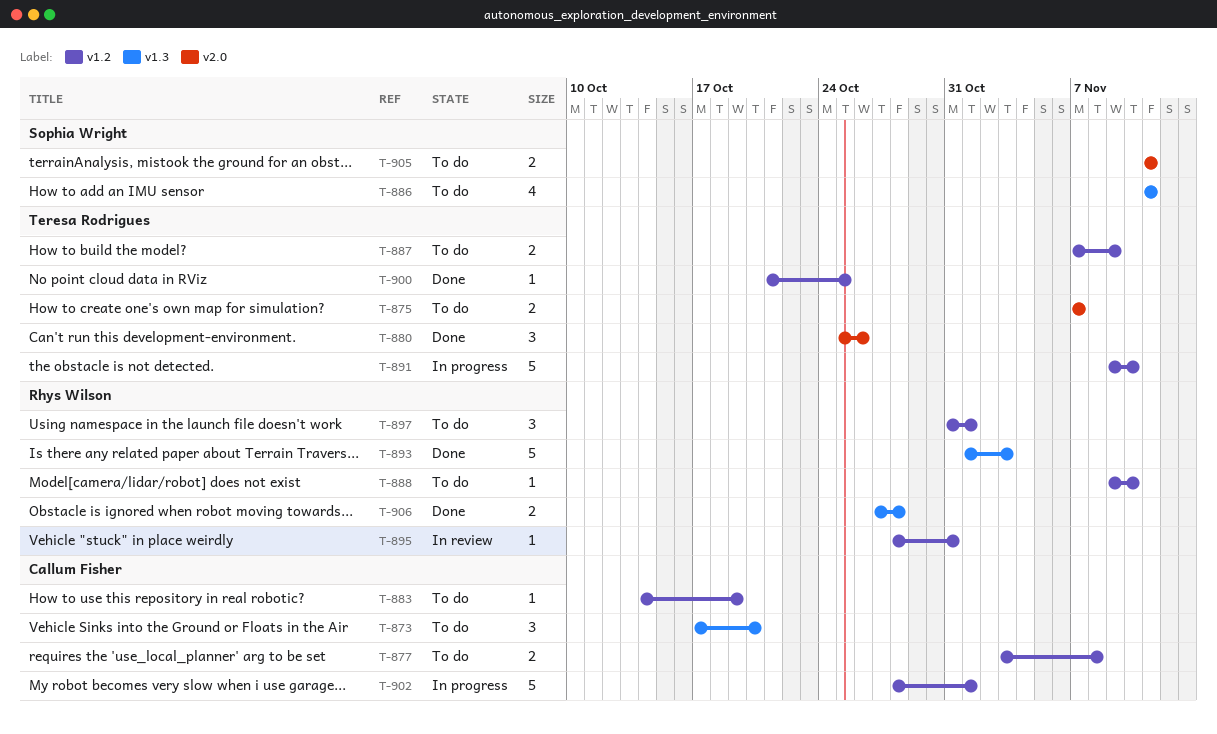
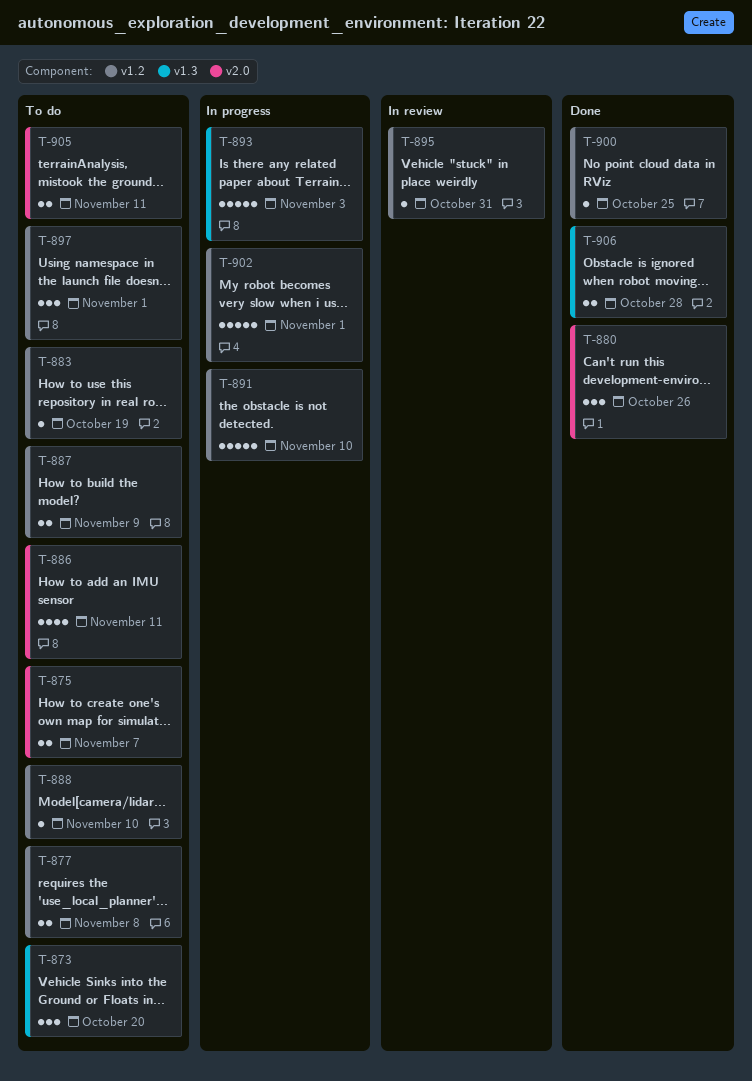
T-886, label: v1.3 -> v2.0
T-893, status: Done -> In progress

